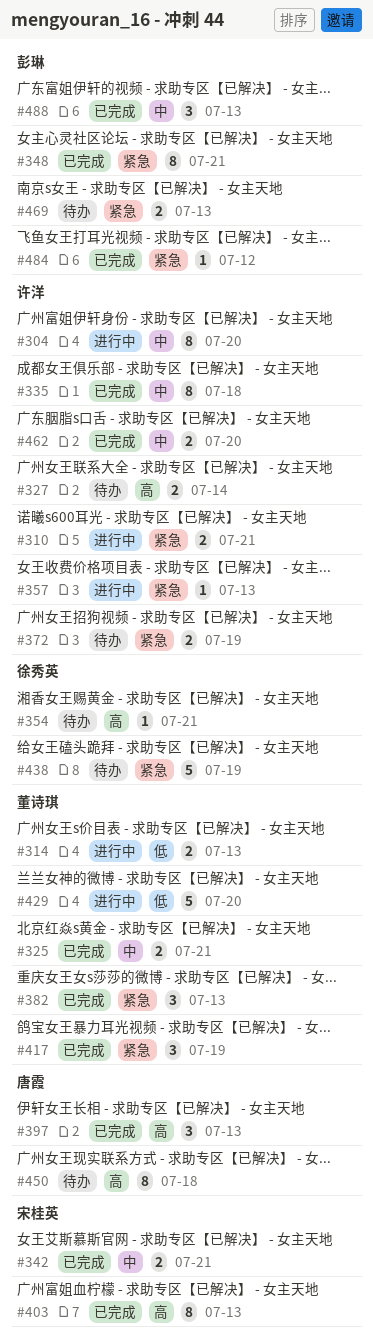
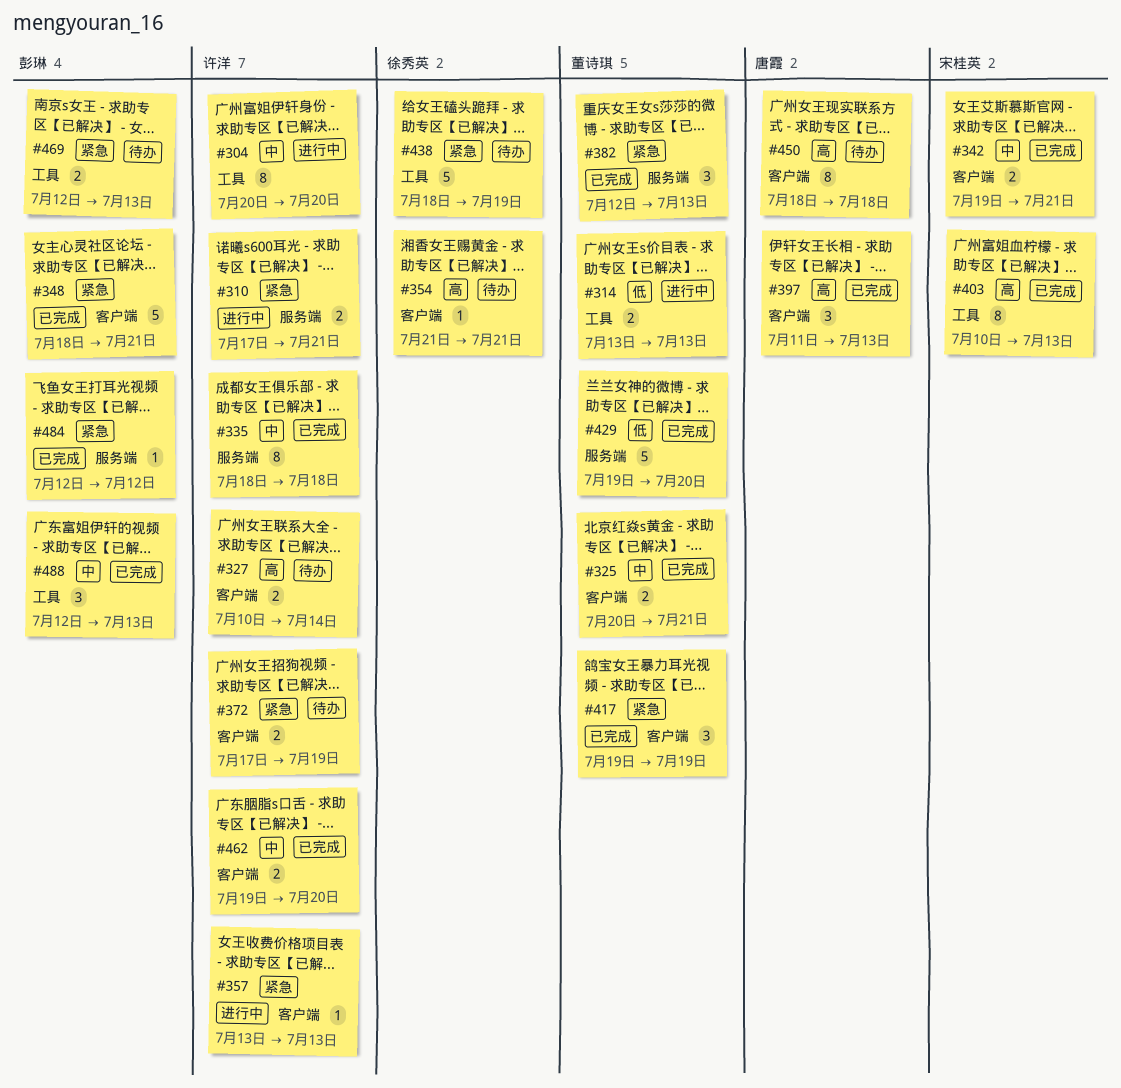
#348, estimate: 8 -> 5
#429, status: 进行中 -> 已完成

